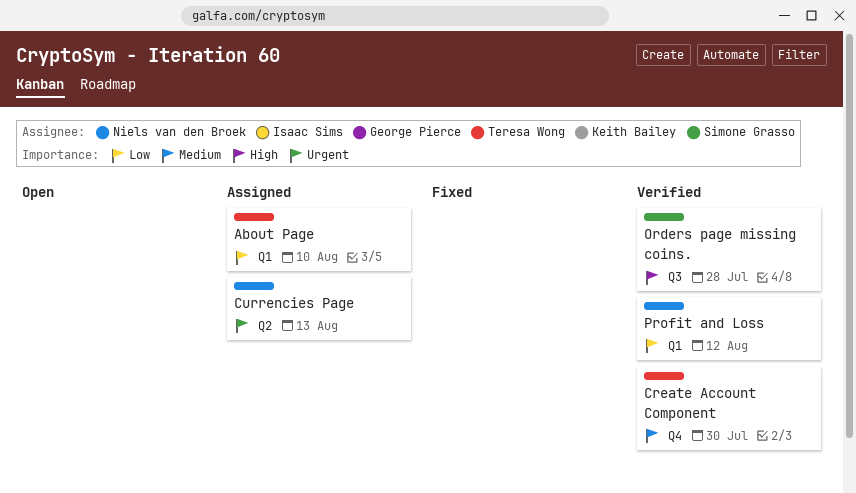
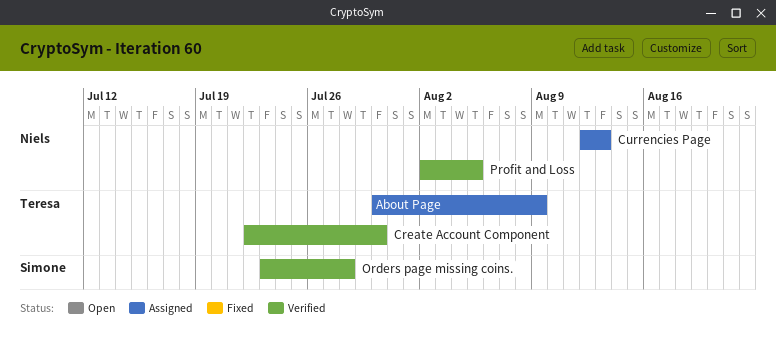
About Page, due: Aug 10 -> Aug 9
Profit and Loss, due: Aug 12 -> Aug 5

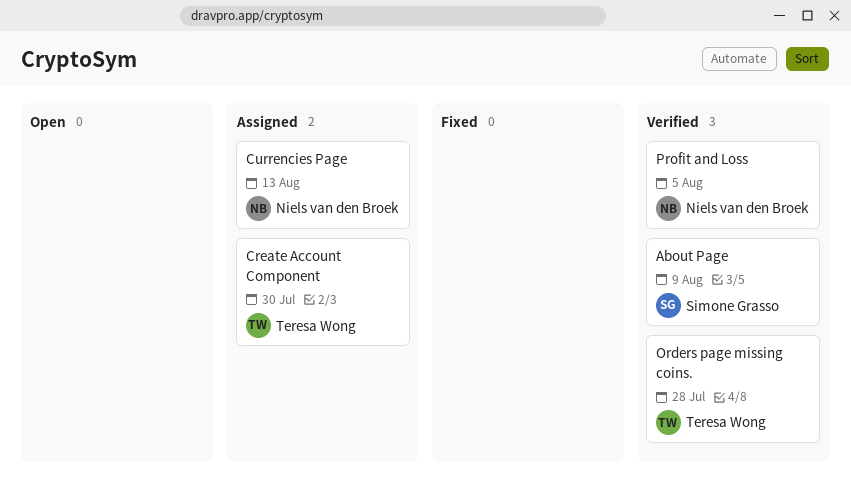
About Page, status: Assigned -> Verified
About Page, owner: Teresa Wong -> Simone Grasso
Create Account Component, status: Verified -> Assigned
Orders page missing coins., owner: Simone Grasso -> Teresa Wong

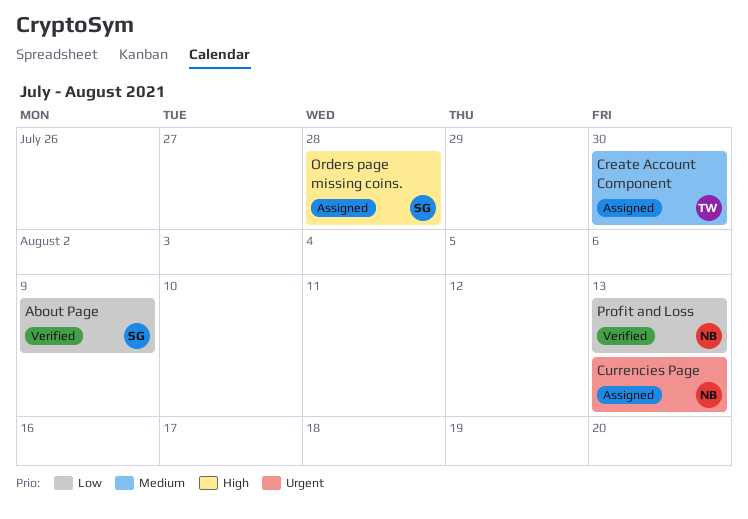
Orders page missing coins., status: Verified -> Assigned
Orders page missing coins., owner: Teresa Wong -> Simone Grasso
Profit and Loss, due: Aug 5 -> Aug 13

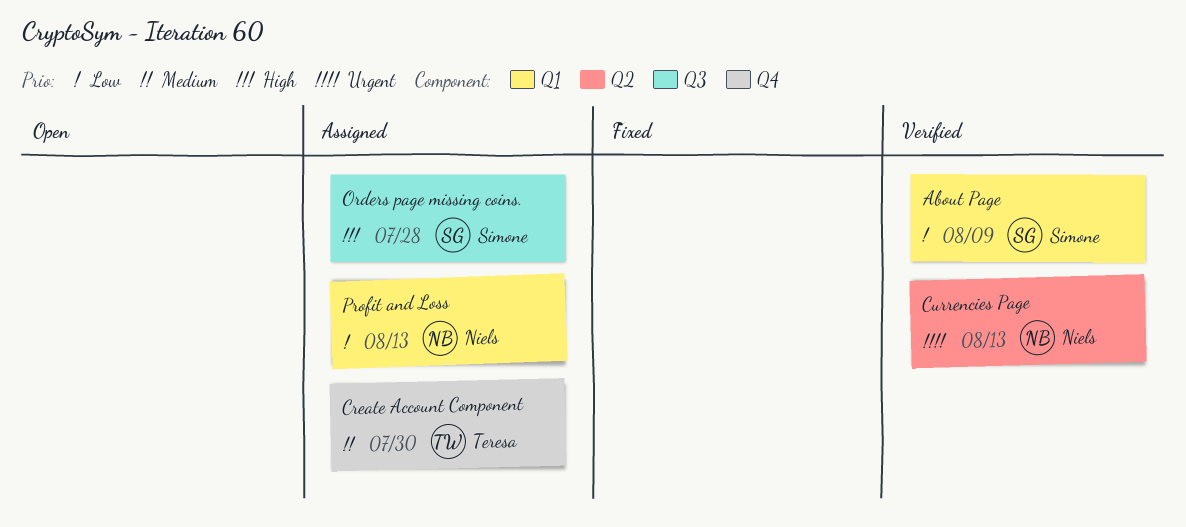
Currencies Page, status: Assigned -> Verified
Profit and Loss, status: Verified -> Assigned

